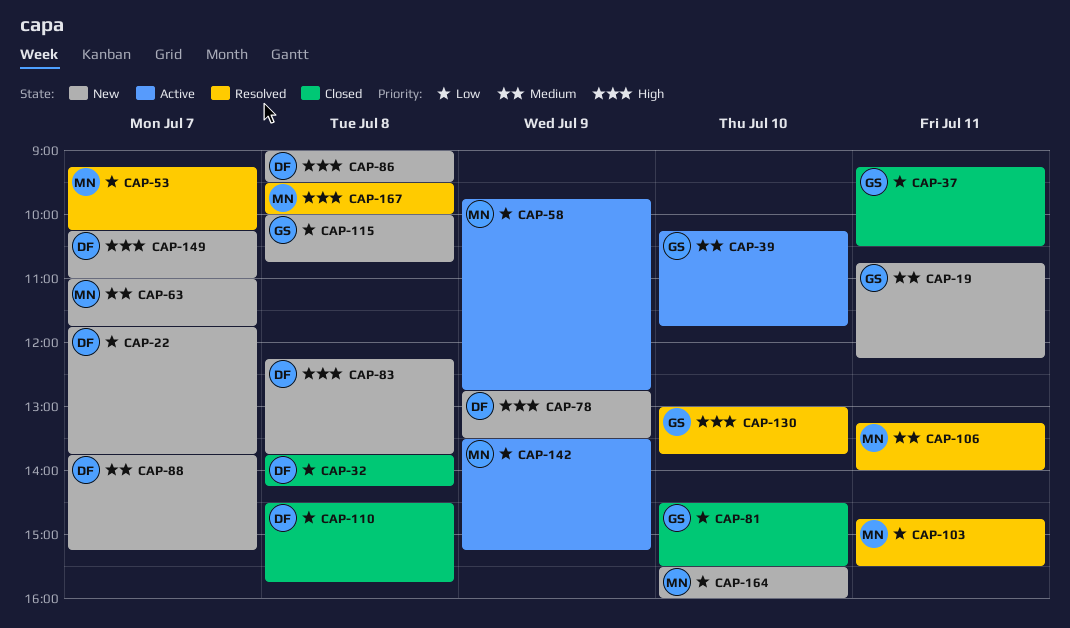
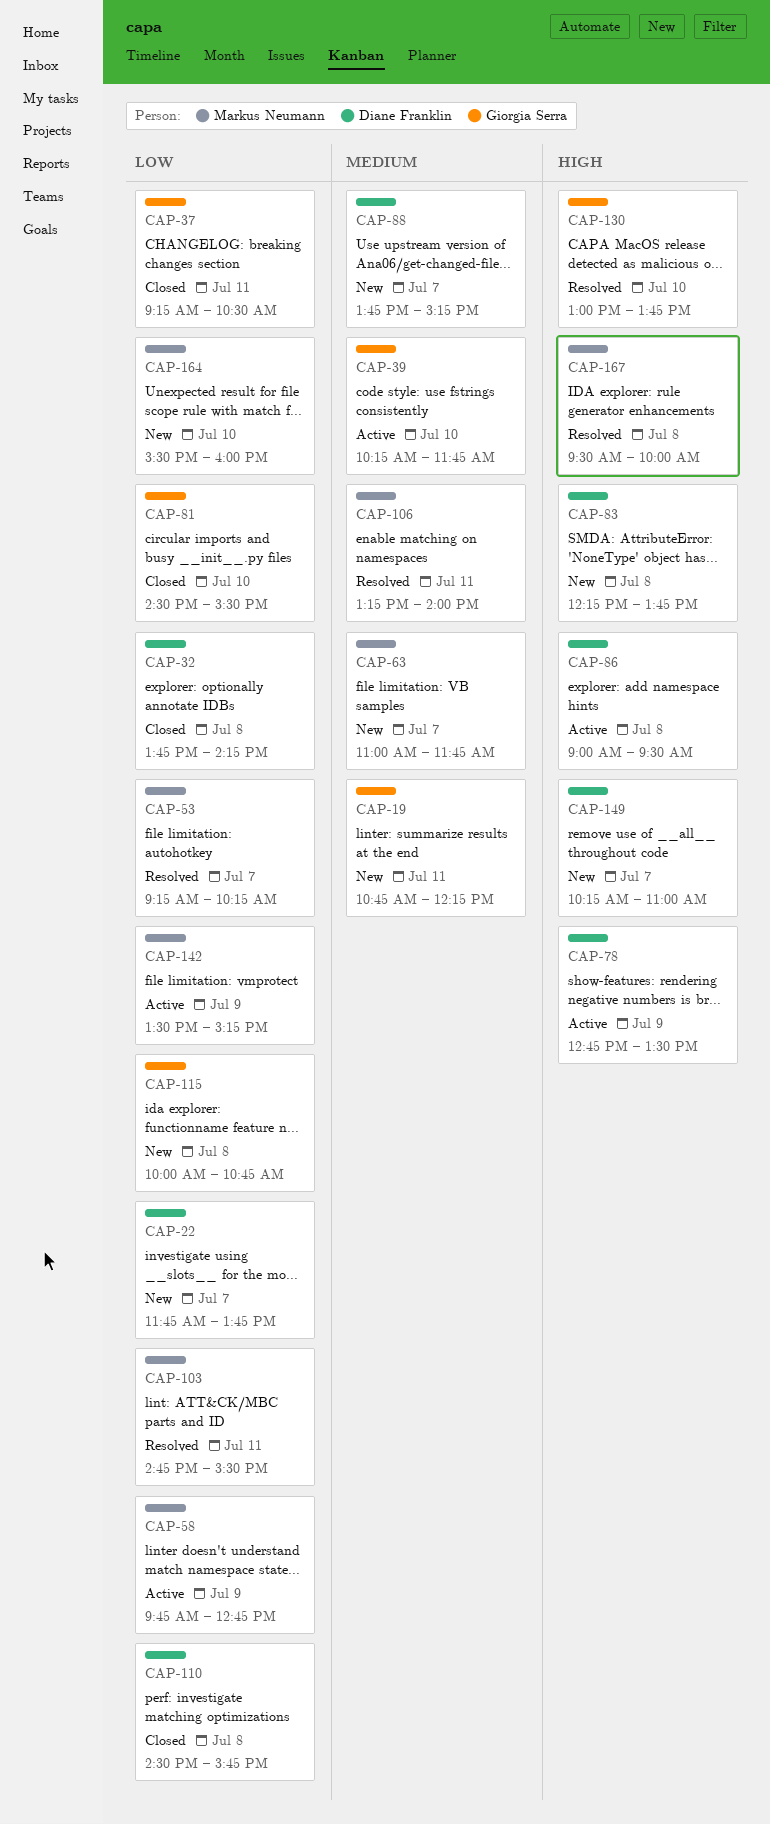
CAP-78, status: New -> Active
CAP-86, status: New -> Active

